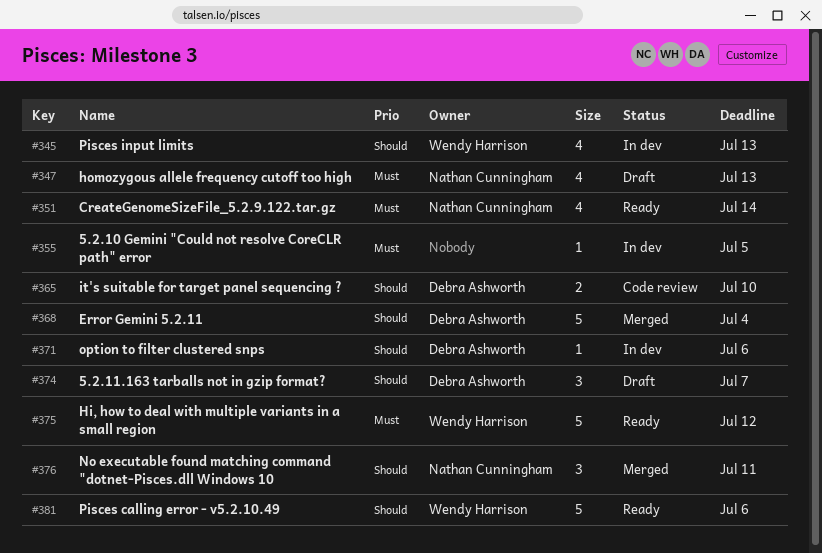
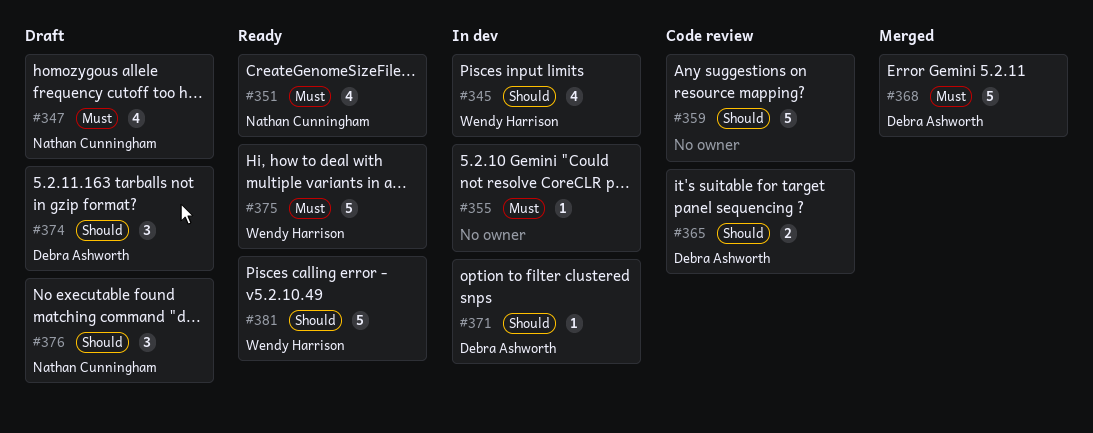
#359: none -> present
#368, priority: Should -> Must
#376, status: Merged -> Draft

